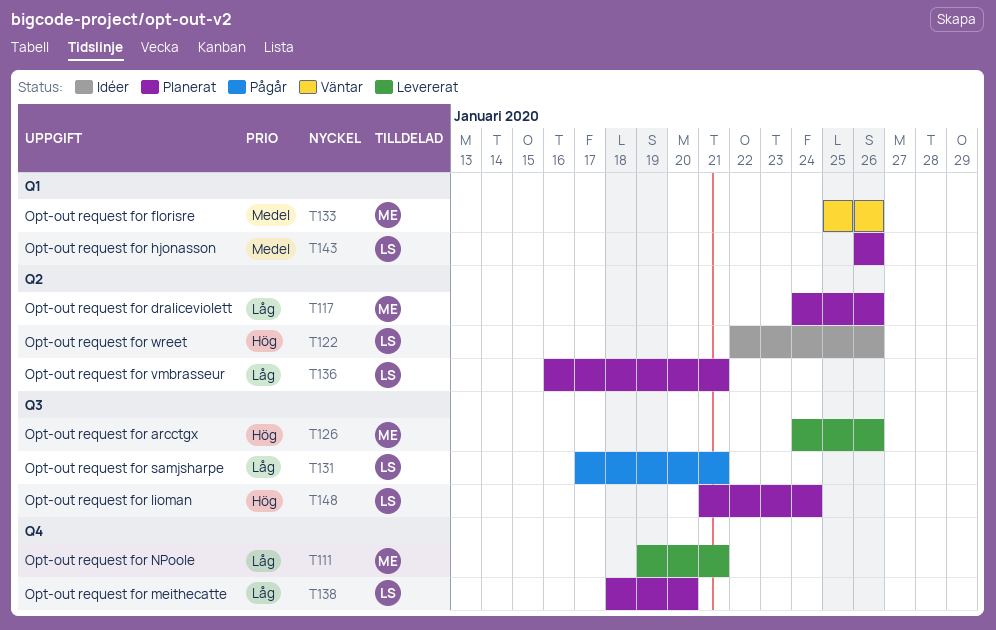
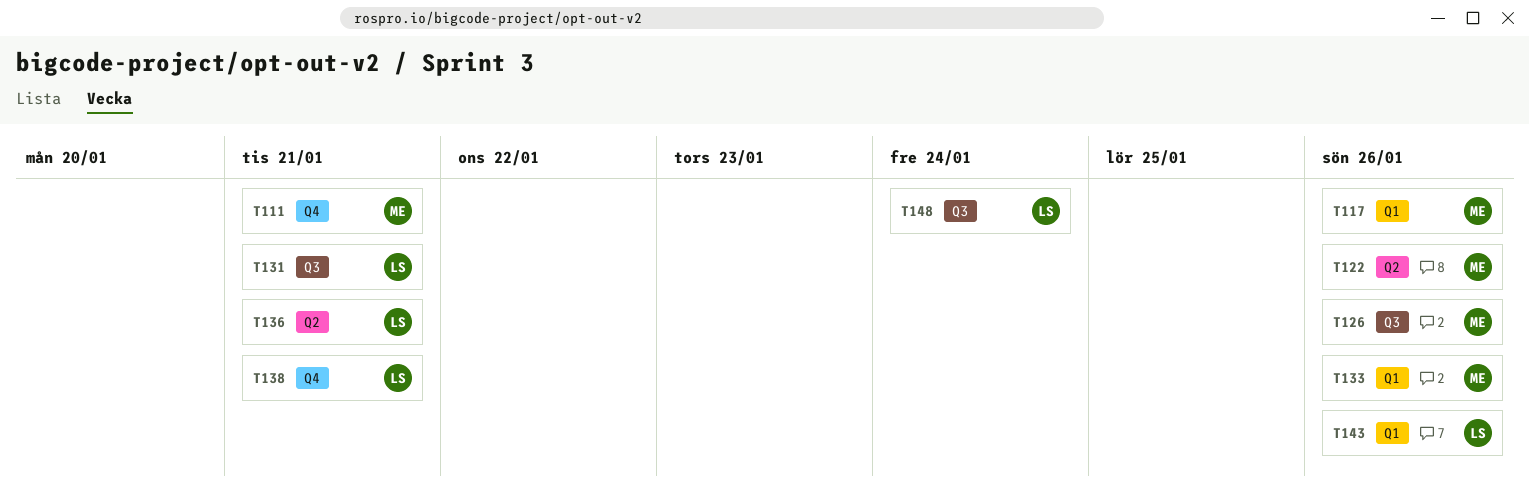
T117, label: Q2 -> Q1
T122, owner: LS -> ME
T138, due: Jan 20 -> Jan 21

